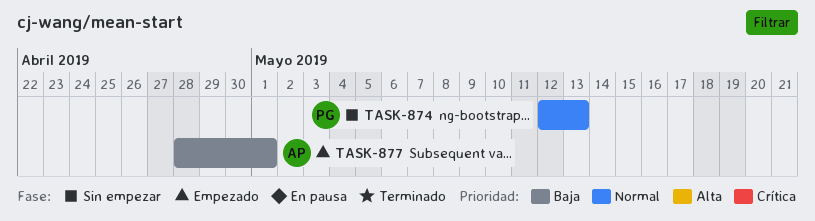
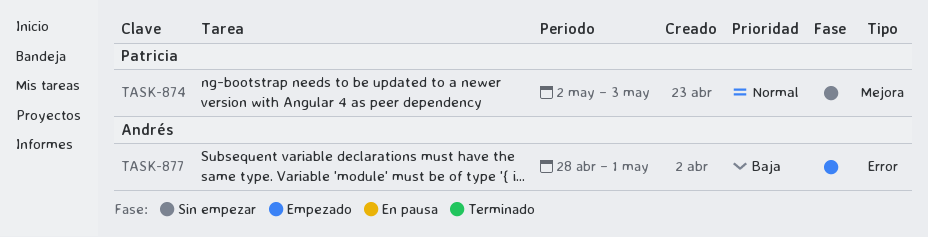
TASK-874, start: May 12 -> May 2
TASK-874, due: May 13 -> May 3

